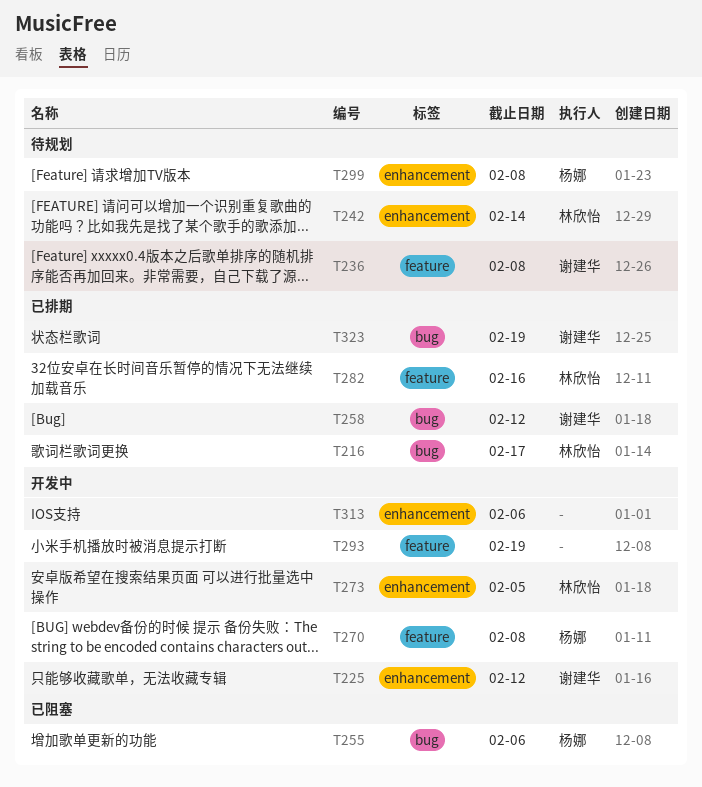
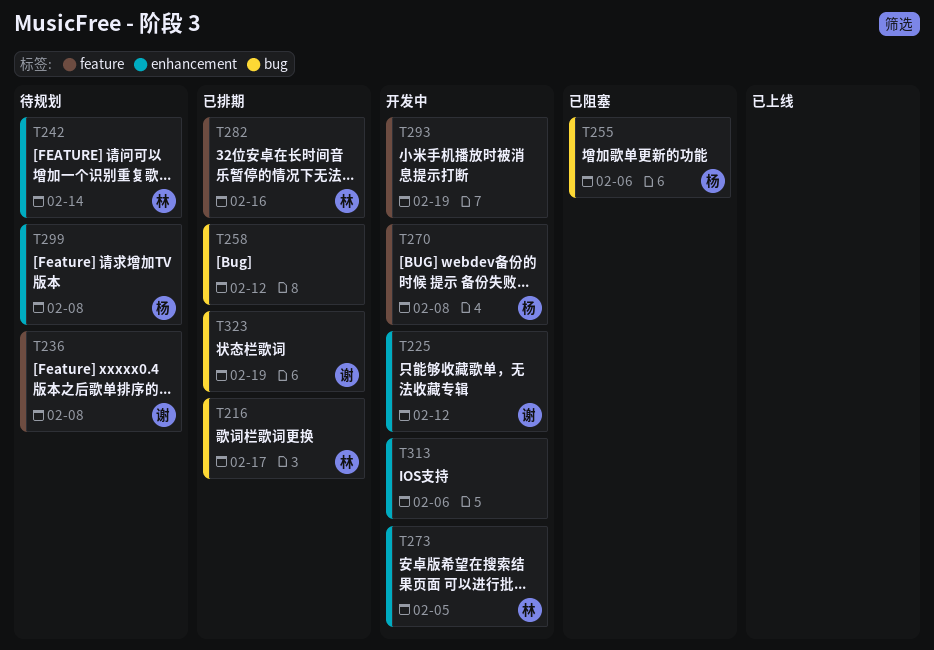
T258, owner: 谢建华 -> none

